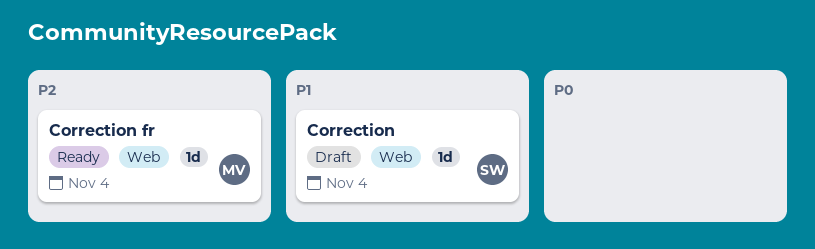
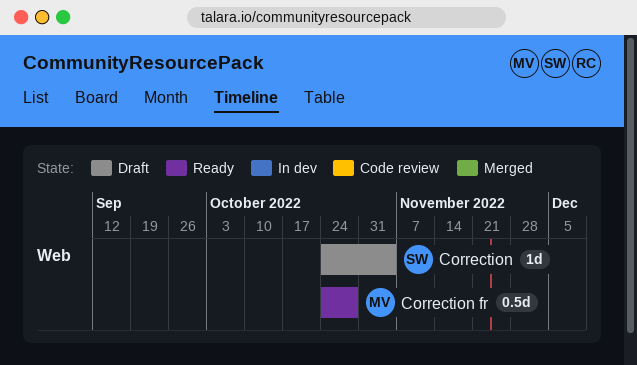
Correction fr, estimate: 1d -> 0.5d
Correction fr, due: Nov 4 -> Oct 28

